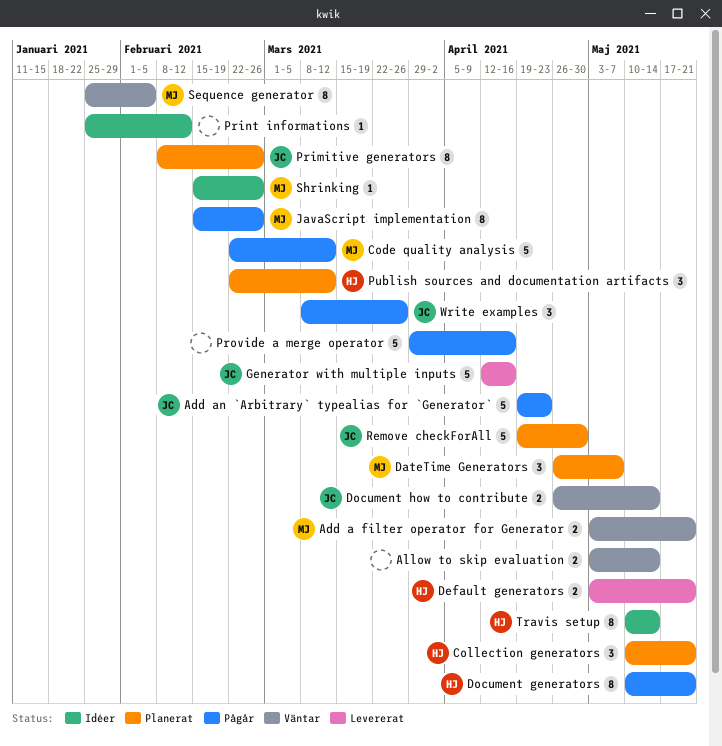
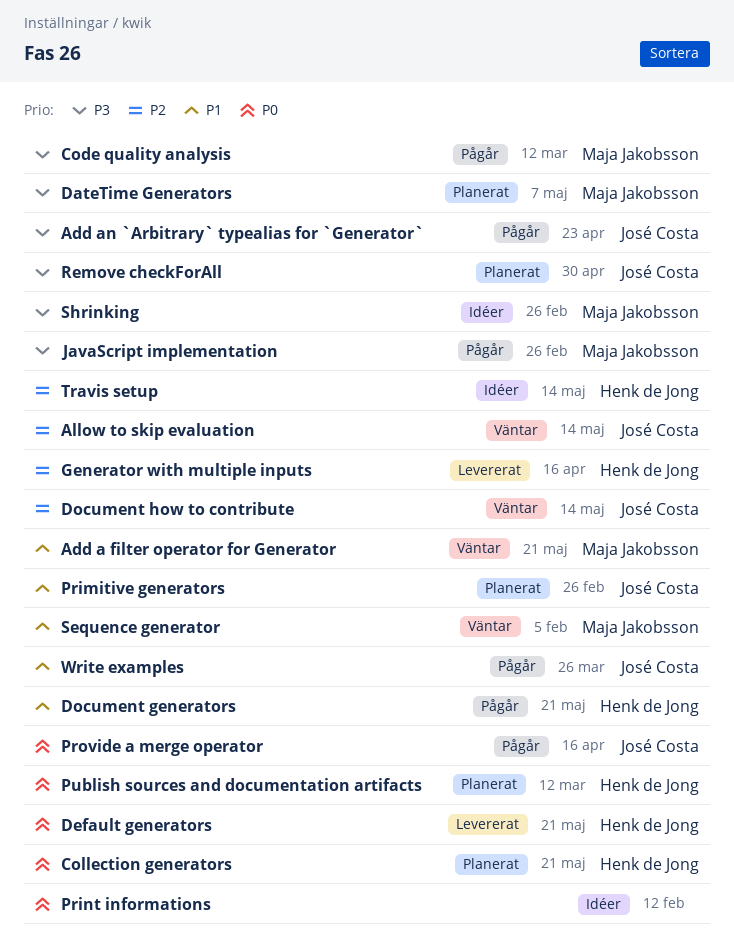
Allow to skip evaluation, owner: none -> José Costa
Generator with multiple inputs, owner: José Costa -> Henk de Jong
Provide a merge operator, owner: none -> José Costa

